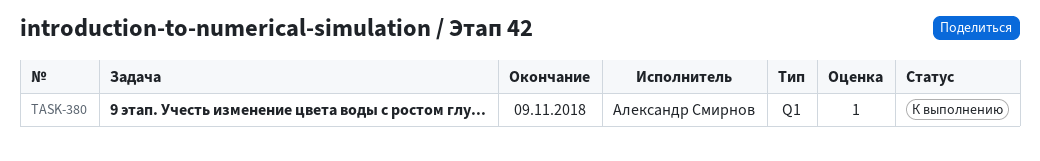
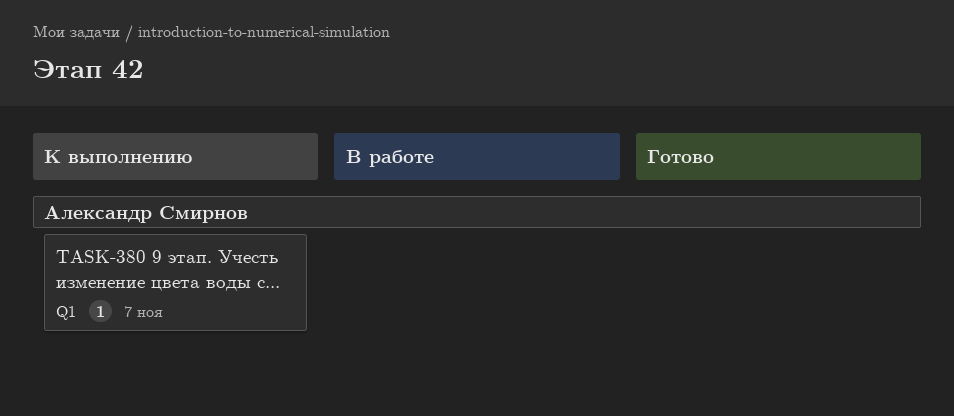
TASK-380, due: Nov 9 -> Nov 7

